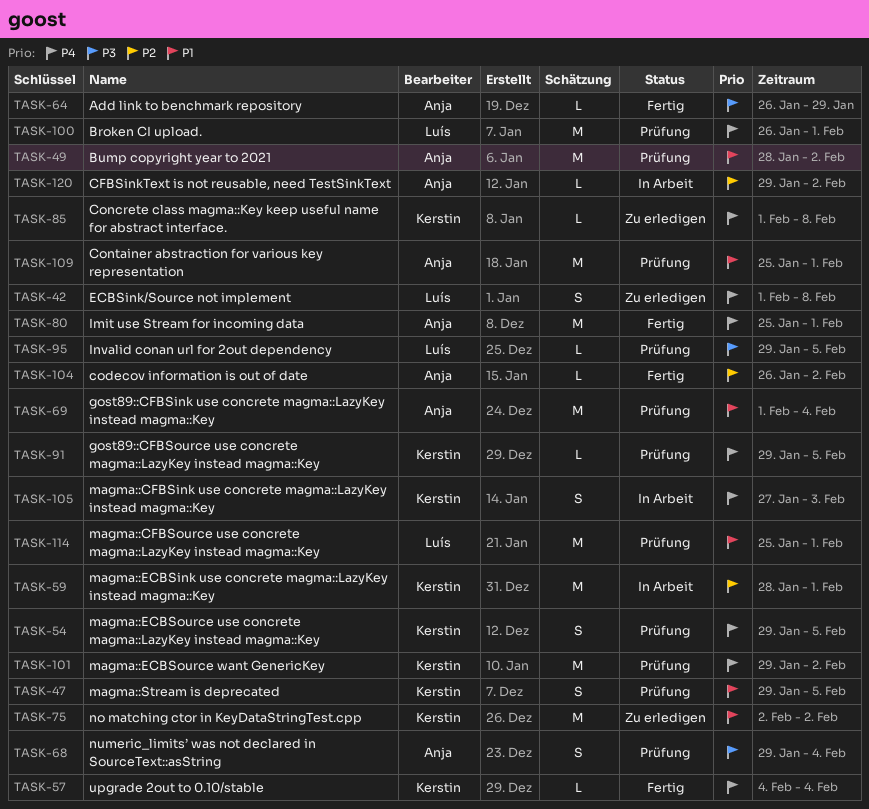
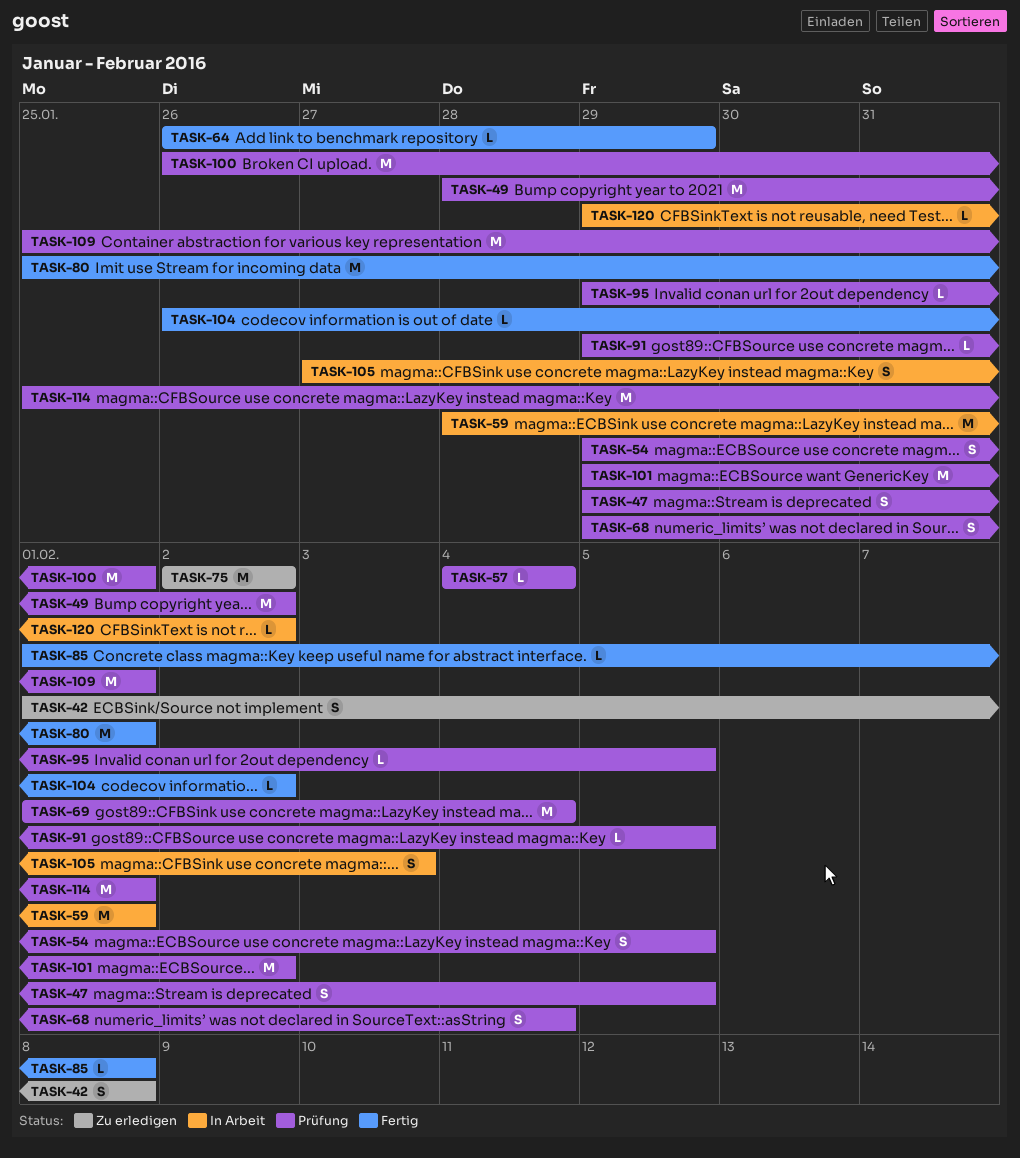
TASK-57, status: Fertig -> Prüfung
TASK-85, status: Zu erledigen -> Fertig

